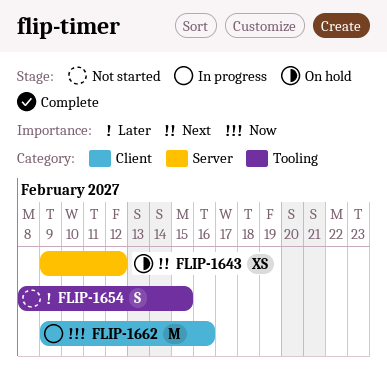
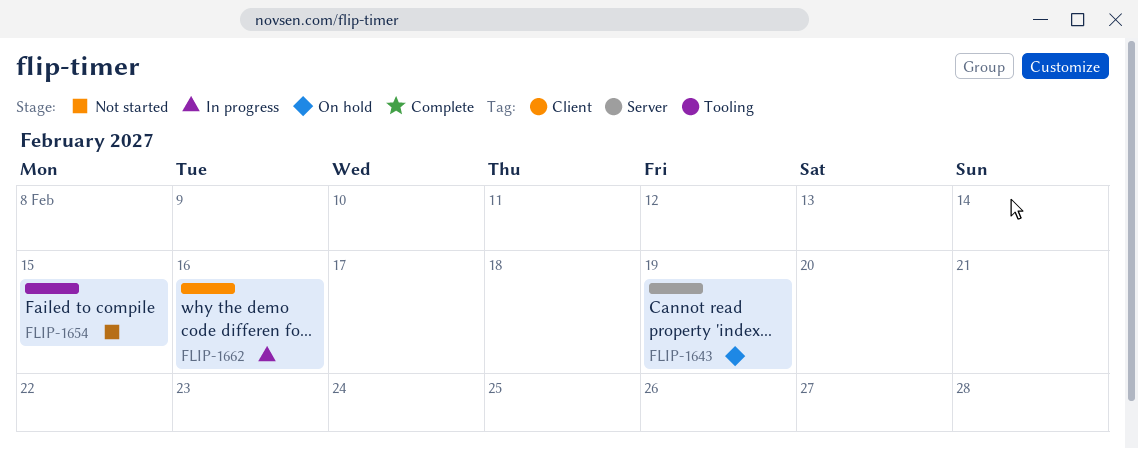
FLIP-1643, due: Feb 12 -> Feb 19

